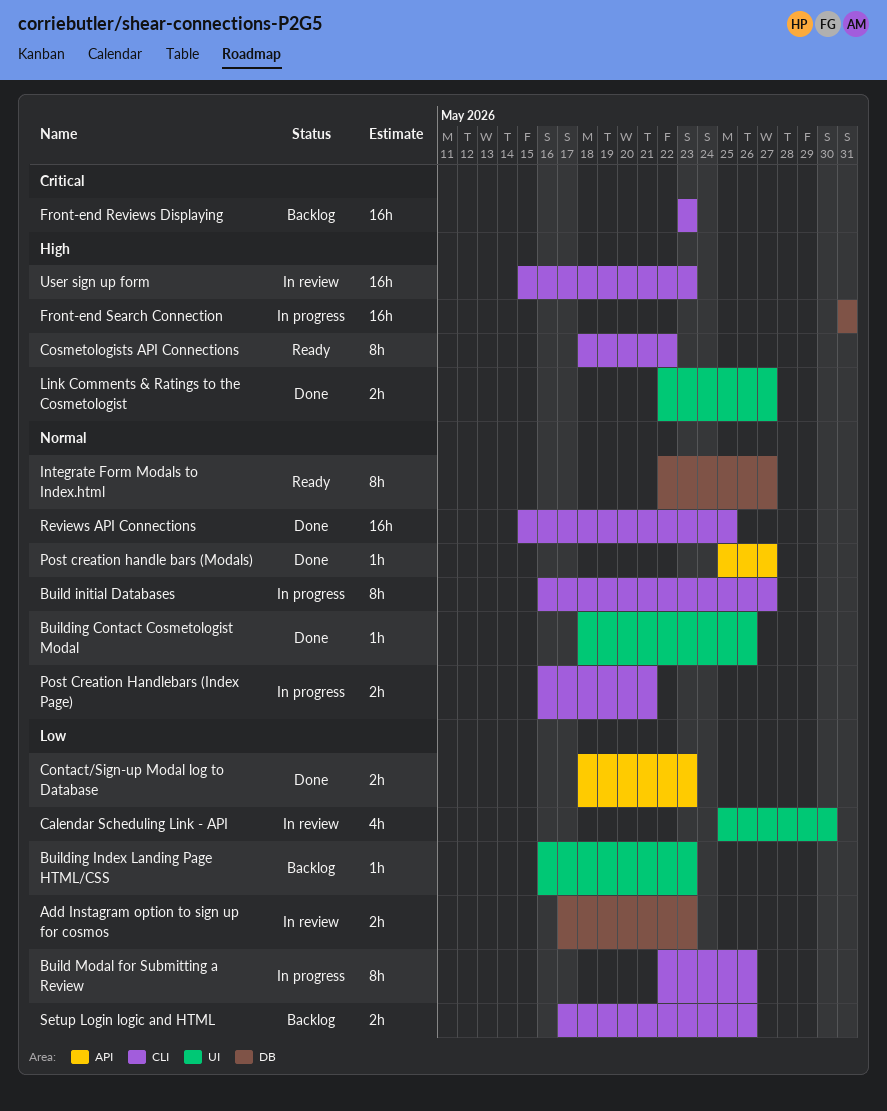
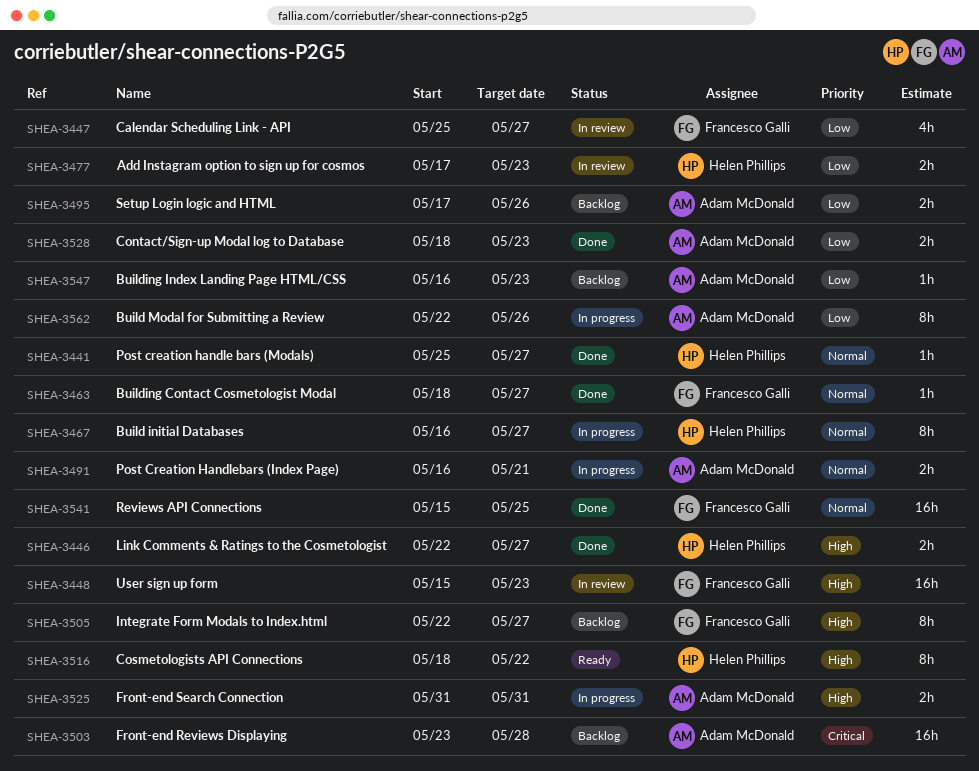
Building Contact Cosmetologist Modal, due: May 26 -> May 27
Calendar Scheduling Link - API, due: May 30 -> May 27
Front-end Reviews Displaying, due: May 23 -> May 28
Front-end Search Connection, estimate: 16h -> 2h
Integrate Form Modals to Index.html, status: Ready -> Backlog
Integrate Form Modals to Index.html, priority: Normal -> High

